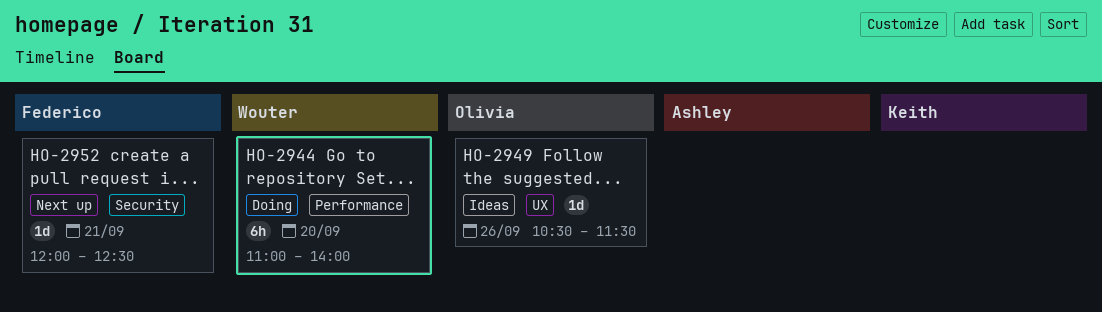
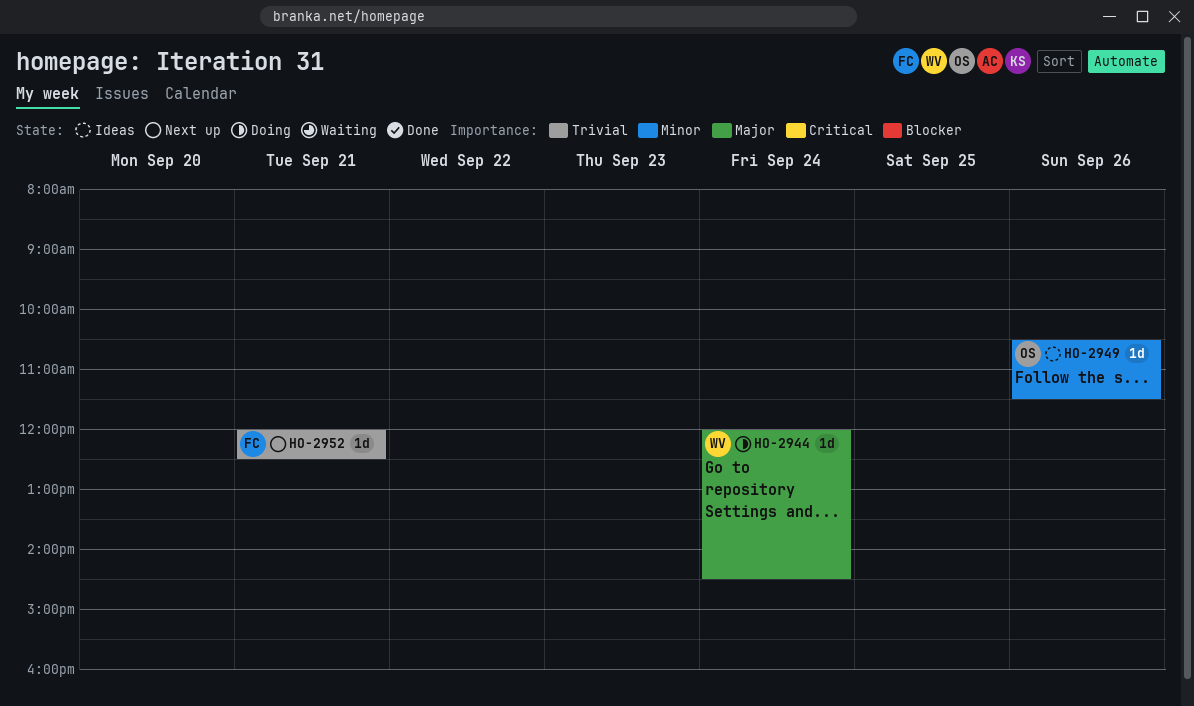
HO-2944, estimate: 6h -> 1d
HO-2944, day: Sep 20 -> Sep 24
HO-2944, begins: 11:00 -> 12:00
HO-2944, ends: 14:00 -> 14:30

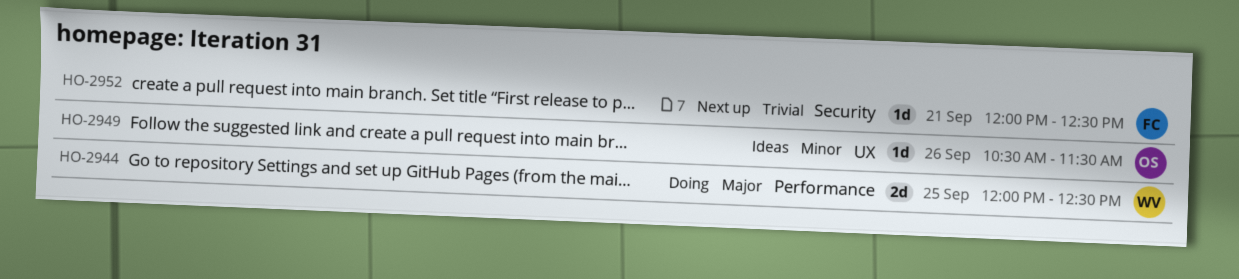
HO-2944, estimate: 1d -> 2d
HO-2944, day: Sep 24 -> Sep 25
HO-2944, ends: 14:30 -> 12:30

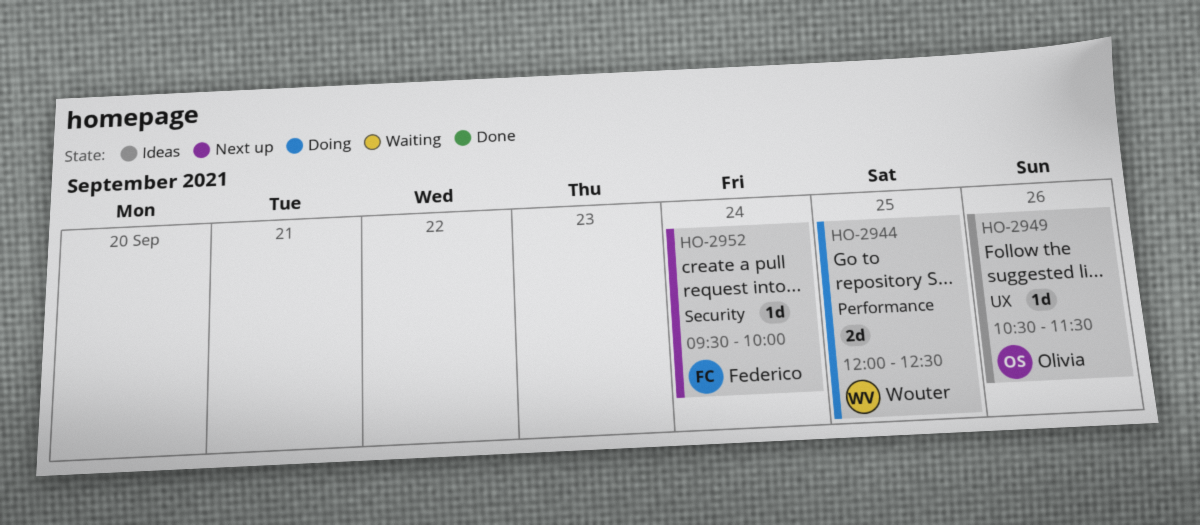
HO-2952, day: Sep 21 -> Sep 24
HO-2952, begins: 12:00 -> 09:30
HO-2952, ends: 12:30 -> 10:00

